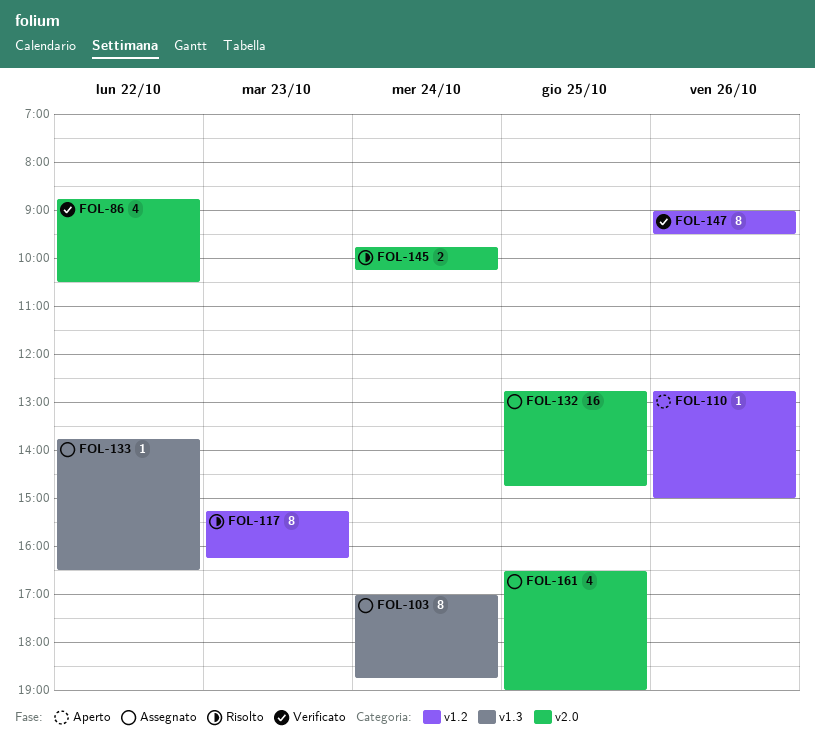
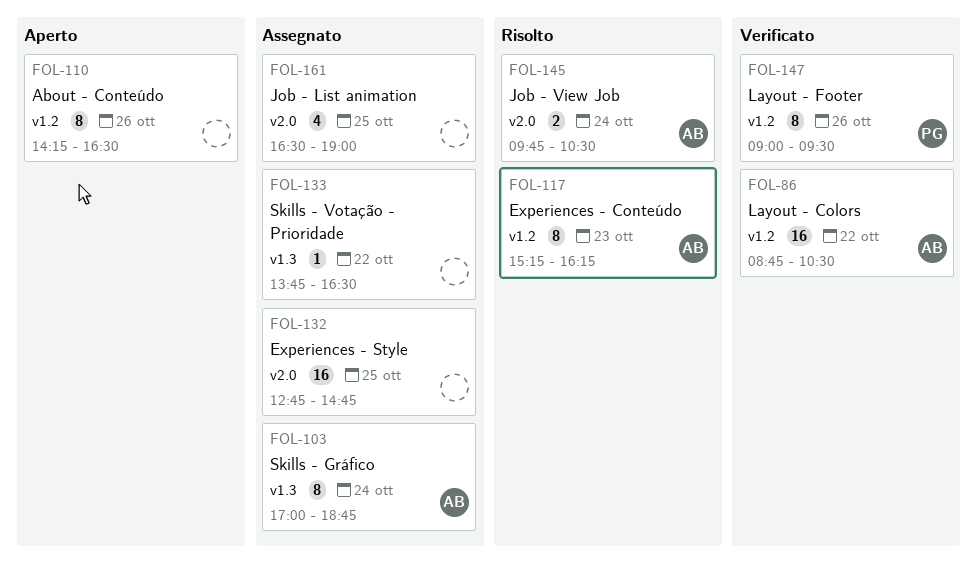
FOL-86, label: v2.0 -> v1.2
FOL-86, estimate: 4 -> 16
FOL-110, estimate: 1 -> 8
FOL-110, begins: 12:45 -> 14:15
FOL-110, ends: 15:00 -> 16:30
FOL-145, ends: 10:15 -> 10:30

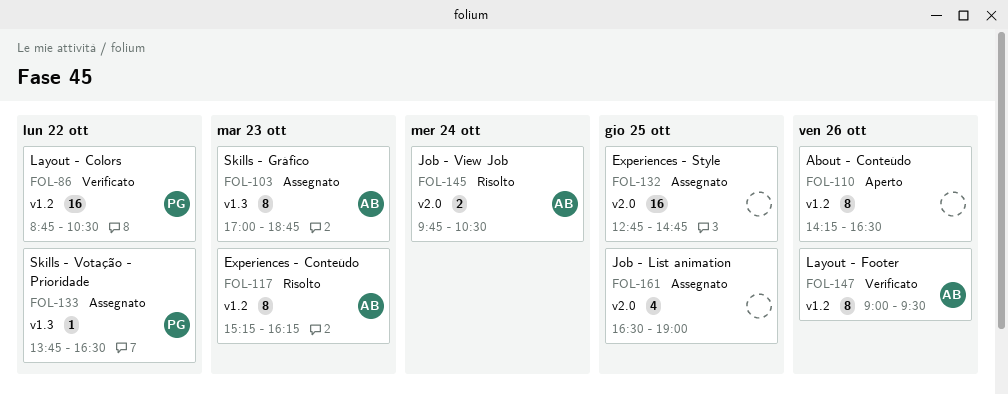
FOL-86, owner: AB -> PG
FOL-103, day: Oct 24 -> Oct 23
FOL-133, owner: none -> PG
FOL-147, owner: PG -> AB

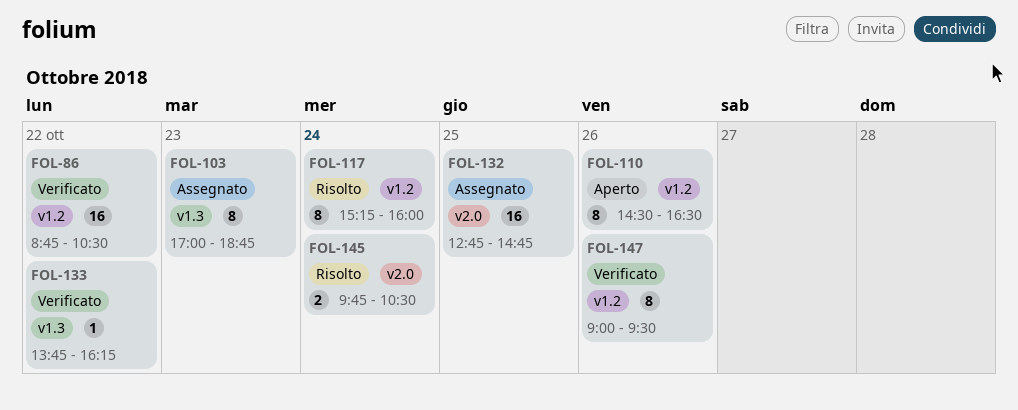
FOL-110, begins: 14:15 -> 14:30
FOL-117, day: Oct 23 -> Oct 24
FOL-117, ends: 16:15 -> 16:00
FOL-133, status: Assegnato -> Verificato
FOL-133, ends: 16:30 -> 16:15
FOL-161: present -> none

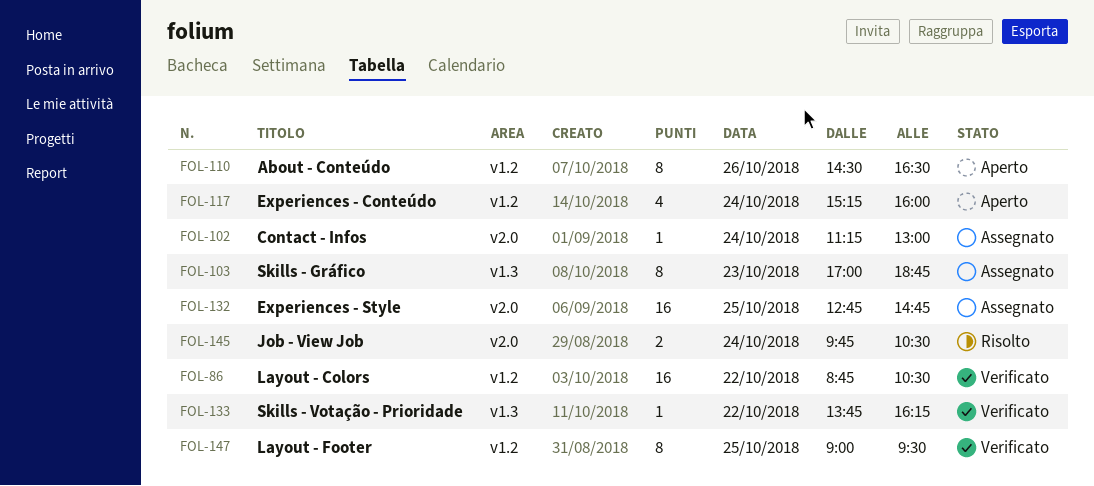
FOL-102: none -> present
FOL-117, status: Risolto -> Aperto
FOL-117, estimate: 8 -> 4
FOL-147, day: Oct 26 -> Oct 25

